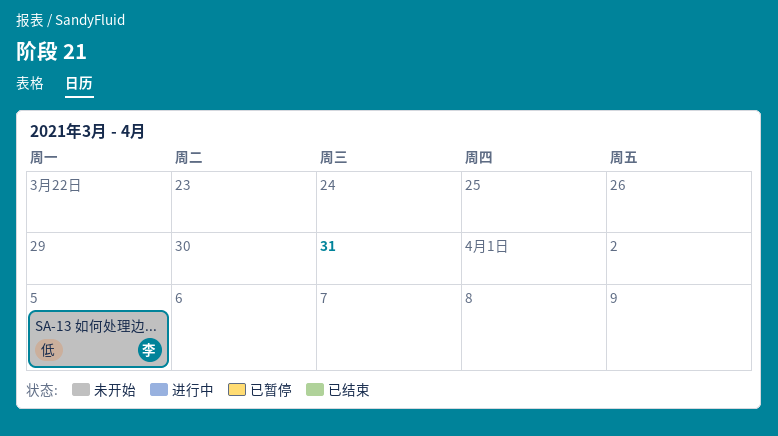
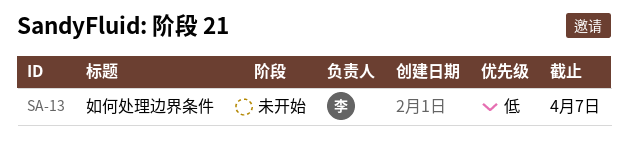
SA-13, due: Apr 5 -> Apr 7

